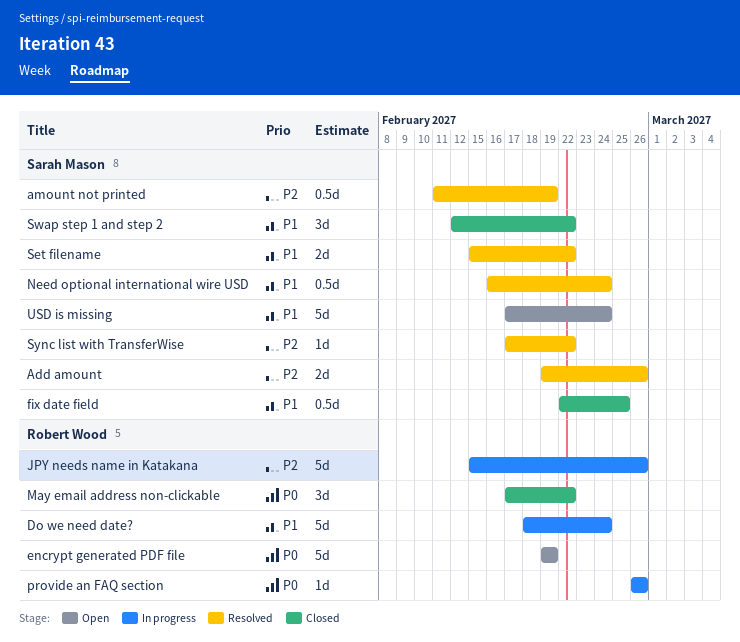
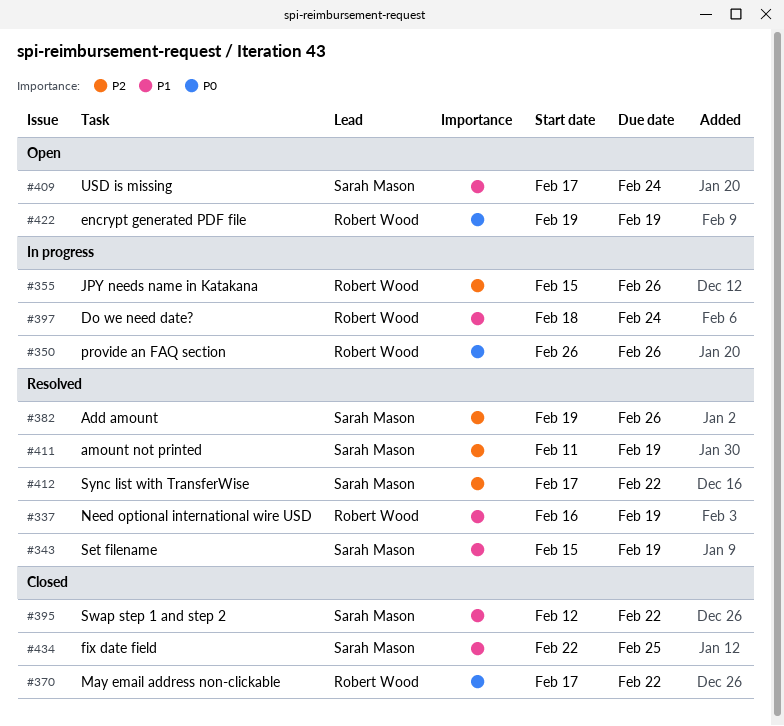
Need optional international wire USD, owner: Sarah Mason -> Robert Wood
Need optional international wire USD, due: Feb 24 -> Feb 19
Set filename, due: Feb 22 -> Feb 19

